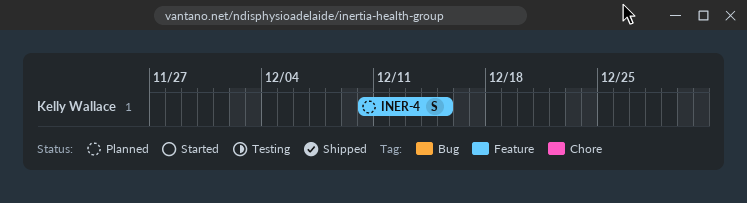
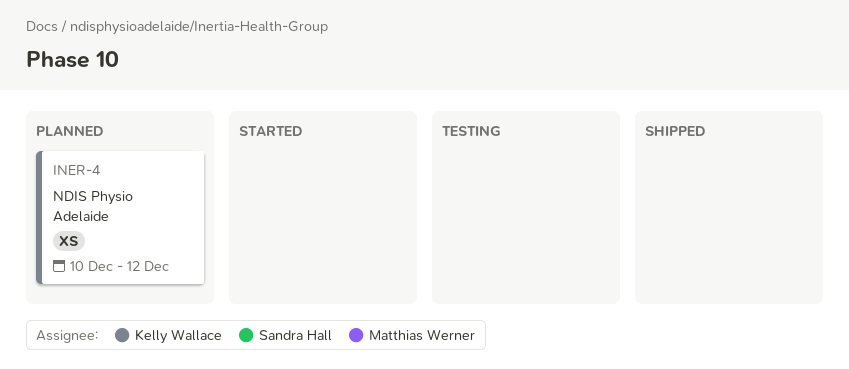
INER-4, estimate: S -> XS
INER-4, due: Dec 15 -> Dec 12

